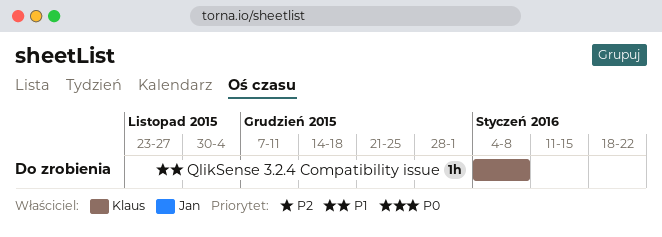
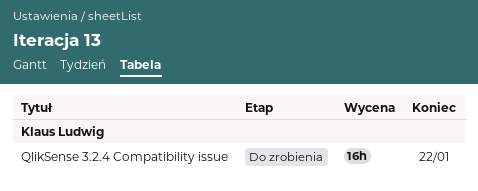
QlikSense 3.2.4 Compatibility issue, estimate: 1h -> 16h
QlikSense 3.2.4 Compatibility issue, due: Jan 8 -> Jan 22

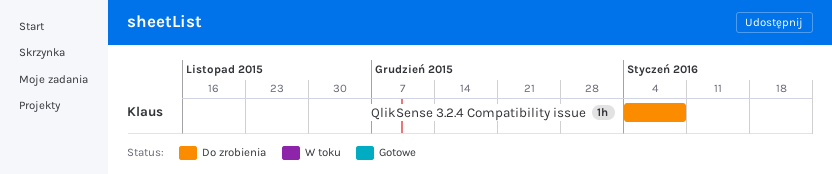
QlikSense 3.2.4 Compatibility issue, estimate: 16h -> 1h
QlikSense 3.2.4 Compatibility issue, due: Jan 22 -> Jan 8

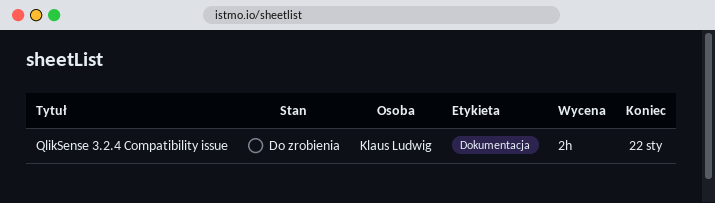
QlikSense 3.2.4 Compatibility issue, estimate: 1h -> 2h
QlikSense 3.2.4 Compatibility issue, due: Jan 8 -> Jan 22

